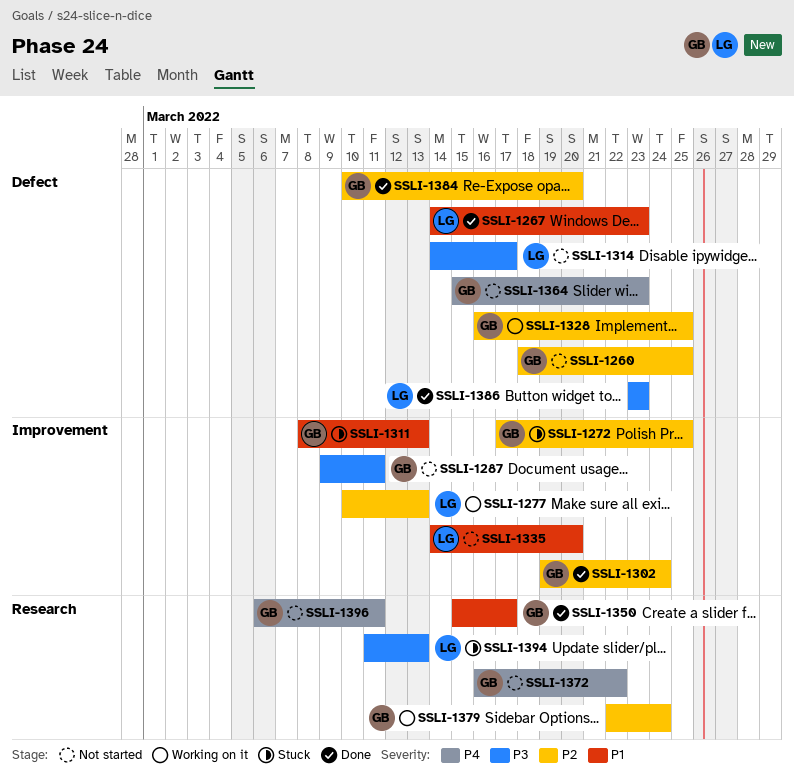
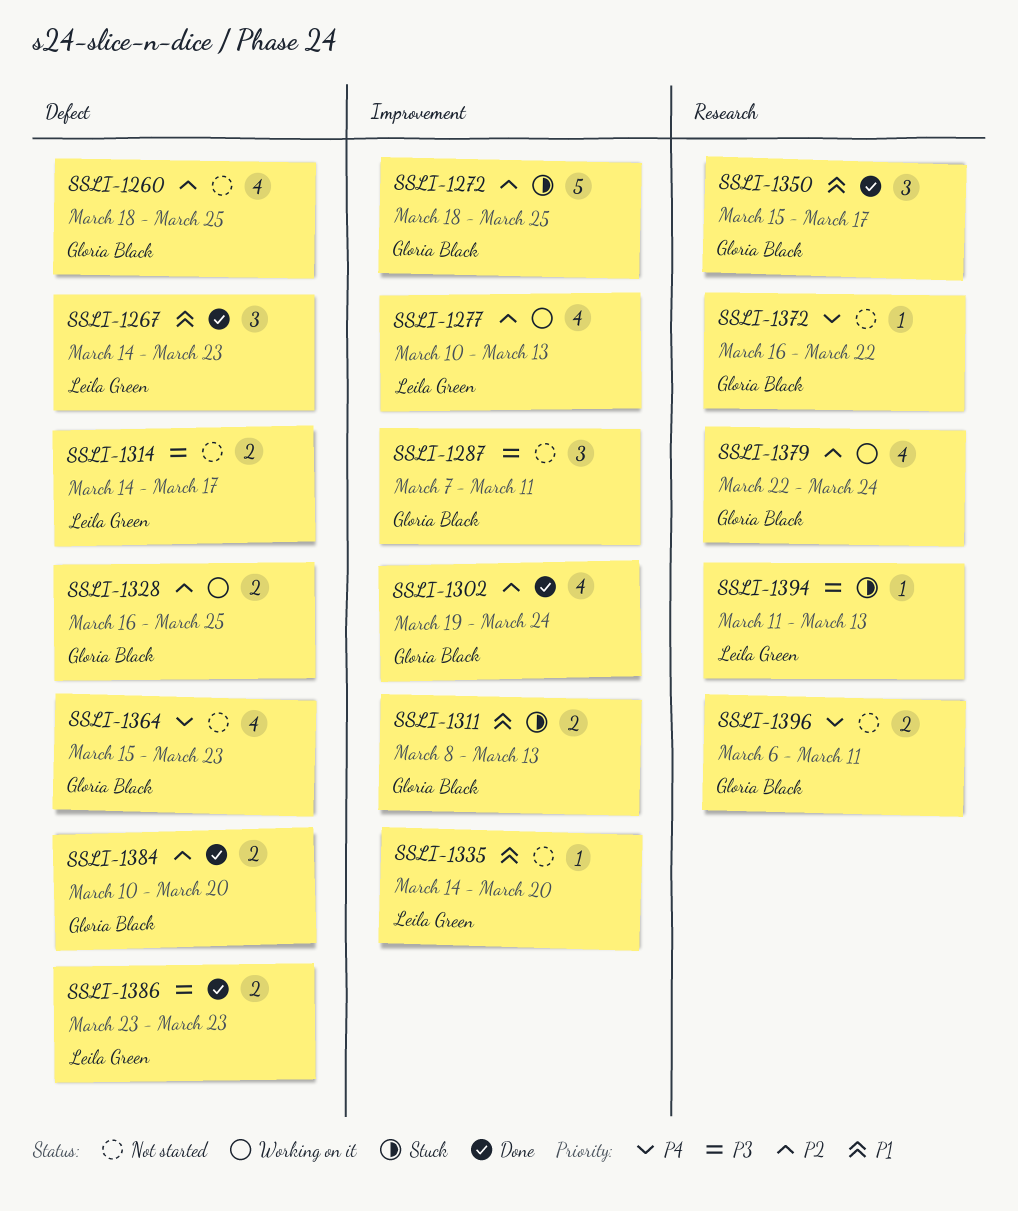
SSLI-1272, start: Mar 17 -> Mar 18
SSLI-1287, start: Mar 9 -> Mar 7

